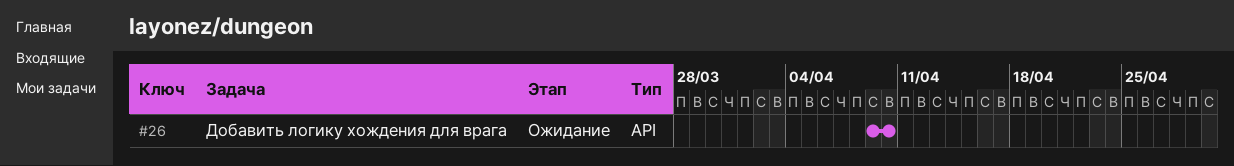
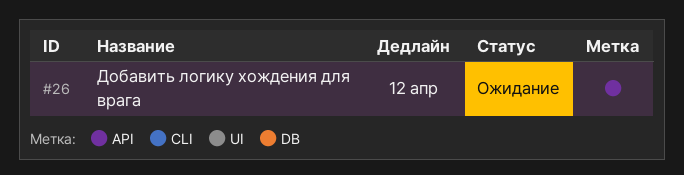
#26, due: Apr 10 -> Apr 12

